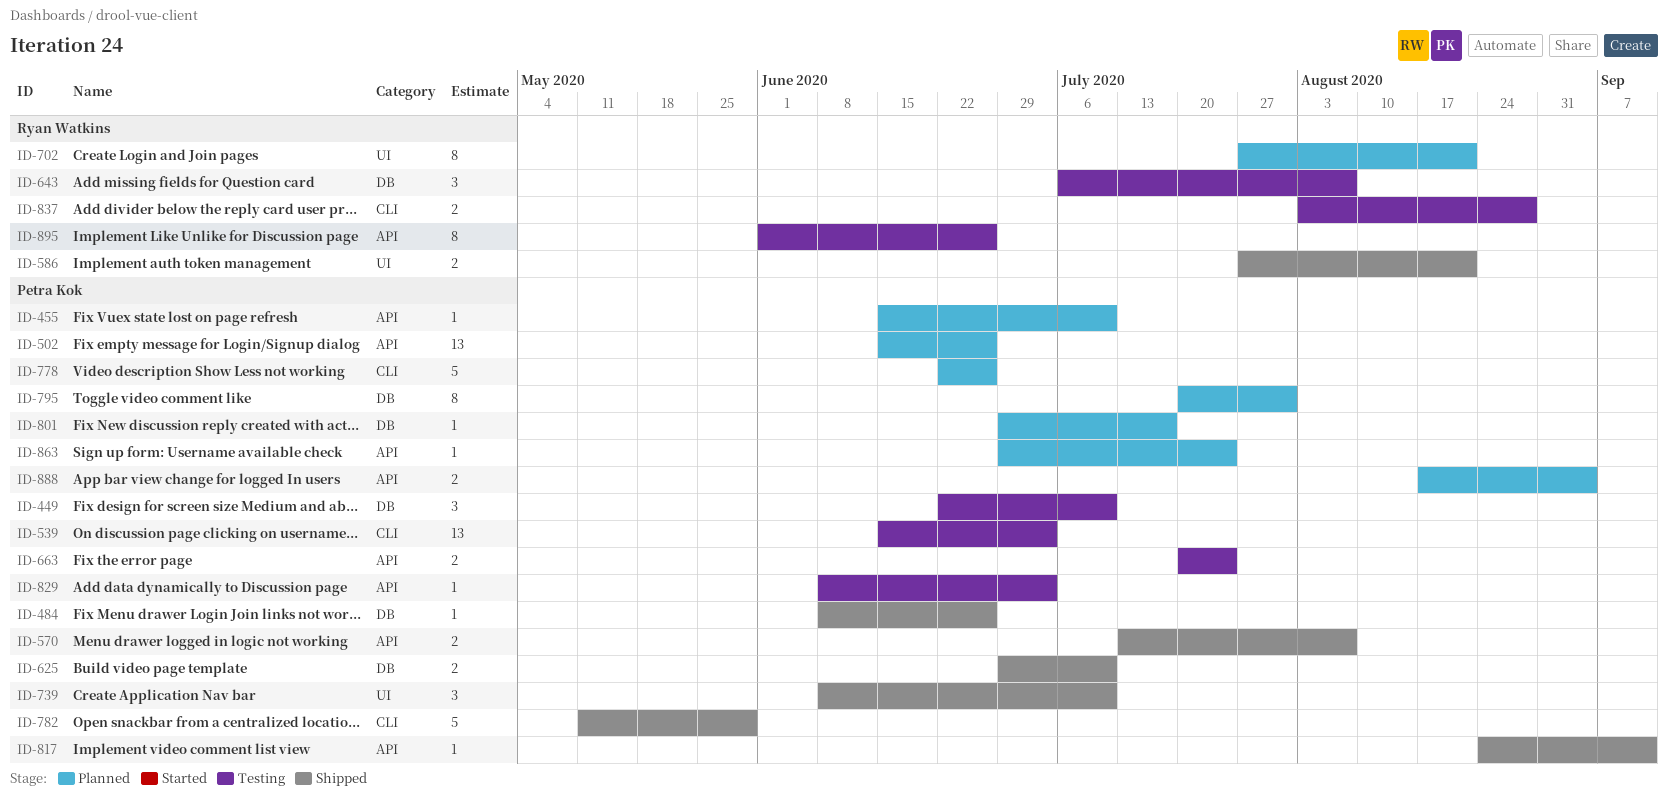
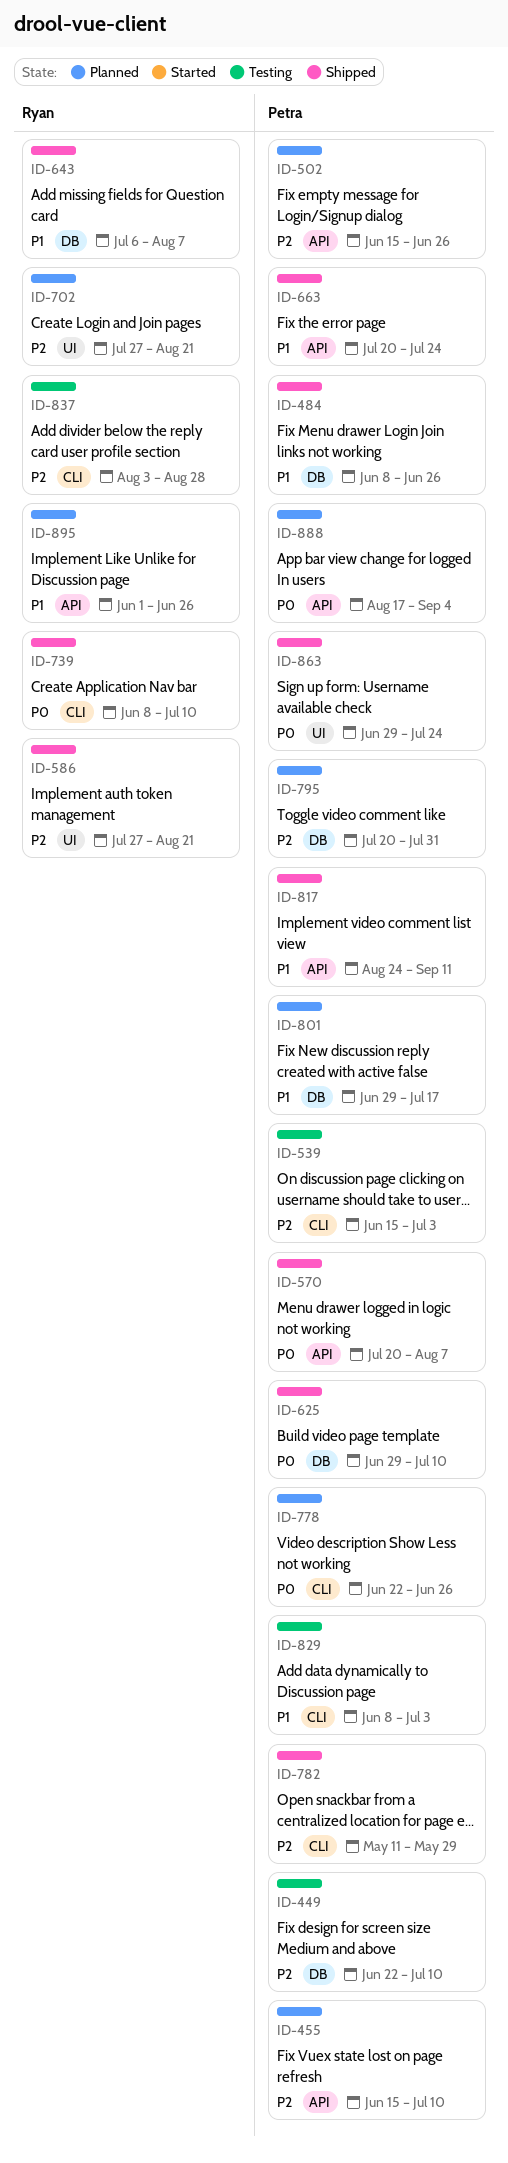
ID-570, start: Jul 13 -> Jul 20
ID-643, status: Testing -> Shipped
ID-663, status: Testing -> Shipped
ID-739, owner: Petra Kok -> Ryan Watkins
ID-739, label: UI -> CLI
ID-829, label: API -> CLI
ID-863, status: Planned -> Shipped
ID-863, label: API -> UI
ID-895, status: Testing -> Planned

